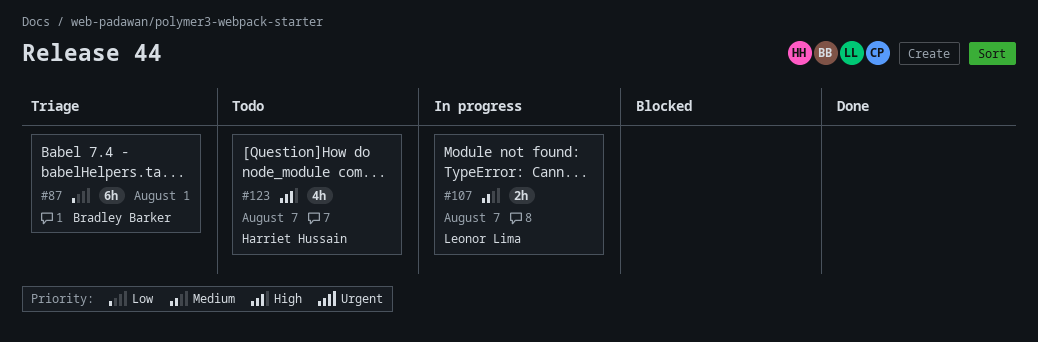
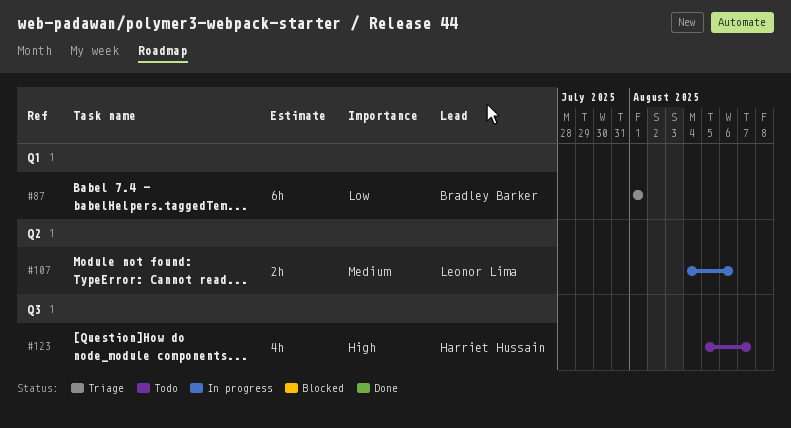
#107, due: Aug 7 -> Aug 6

